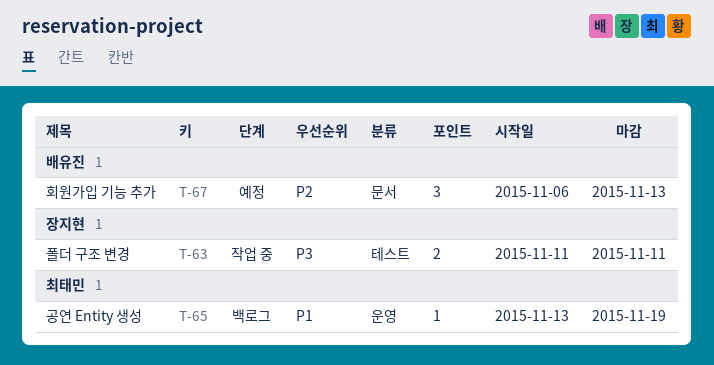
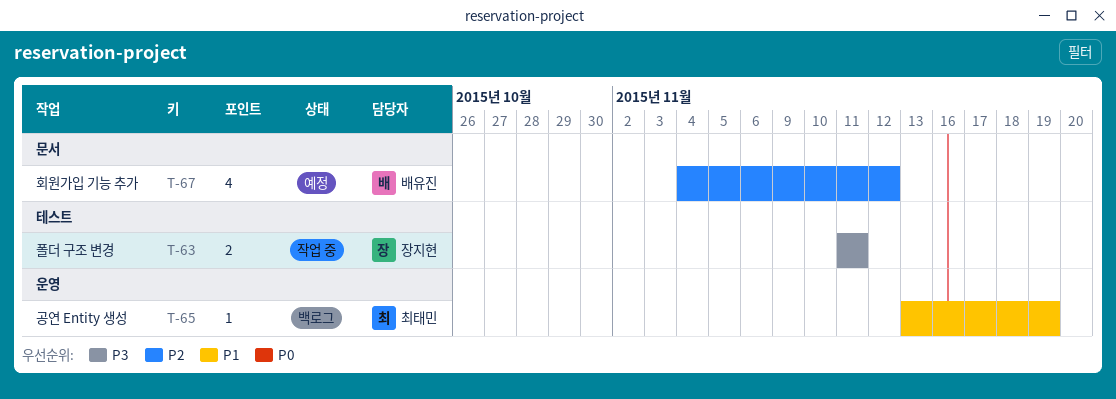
T-67, estimate: 3 -> 4
T-67, start: Nov 6 -> Nov 4
T-67, due: Nov 13 -> Nov 12

